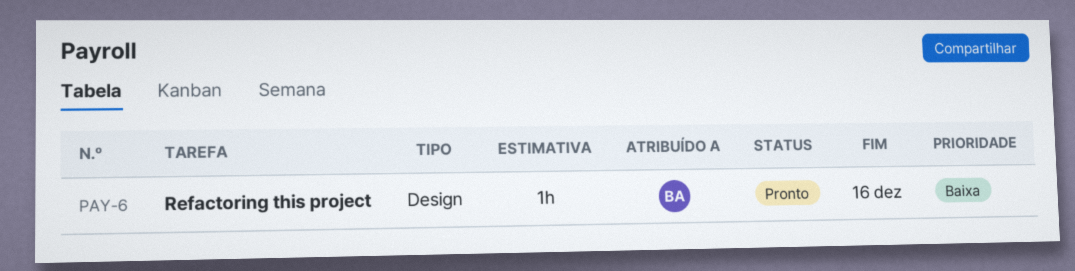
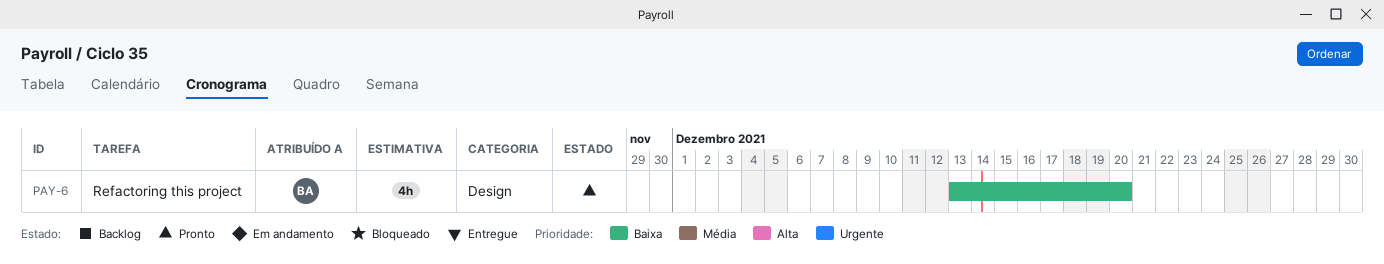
PAY-6, estimate: 1h -> 4h
PAY-6, due: Dec 16 -> Dec 20

